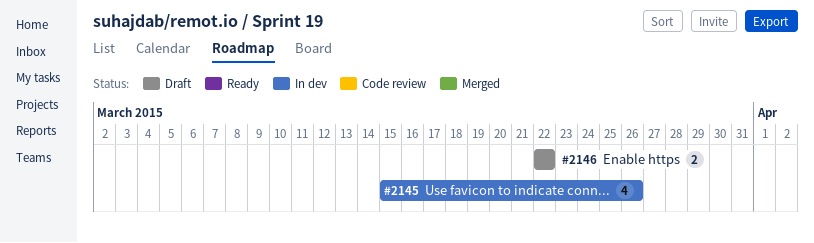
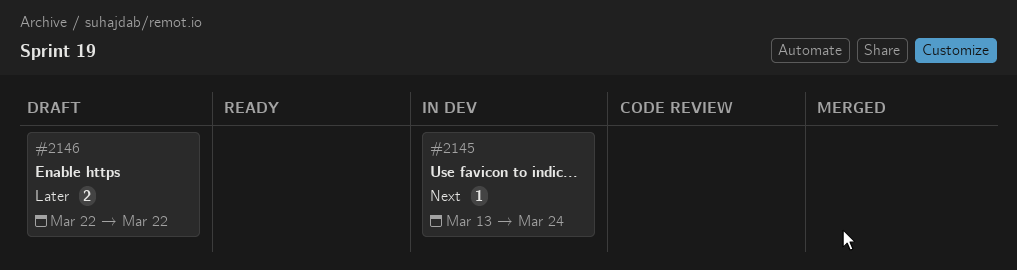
#2145, estimate: 4 -> 1
#2145, start: Mar 15 -> Mar 13
#2145, due: Mar 26 -> Mar 24

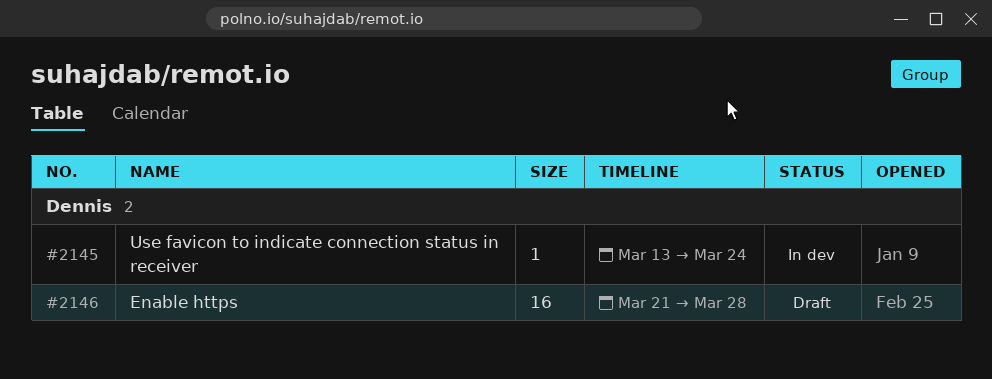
#2146, estimate: 2 -> 16
#2146, start: Mar 22 -> Mar 21
#2146, due: Mar 22 -> Mar 28

